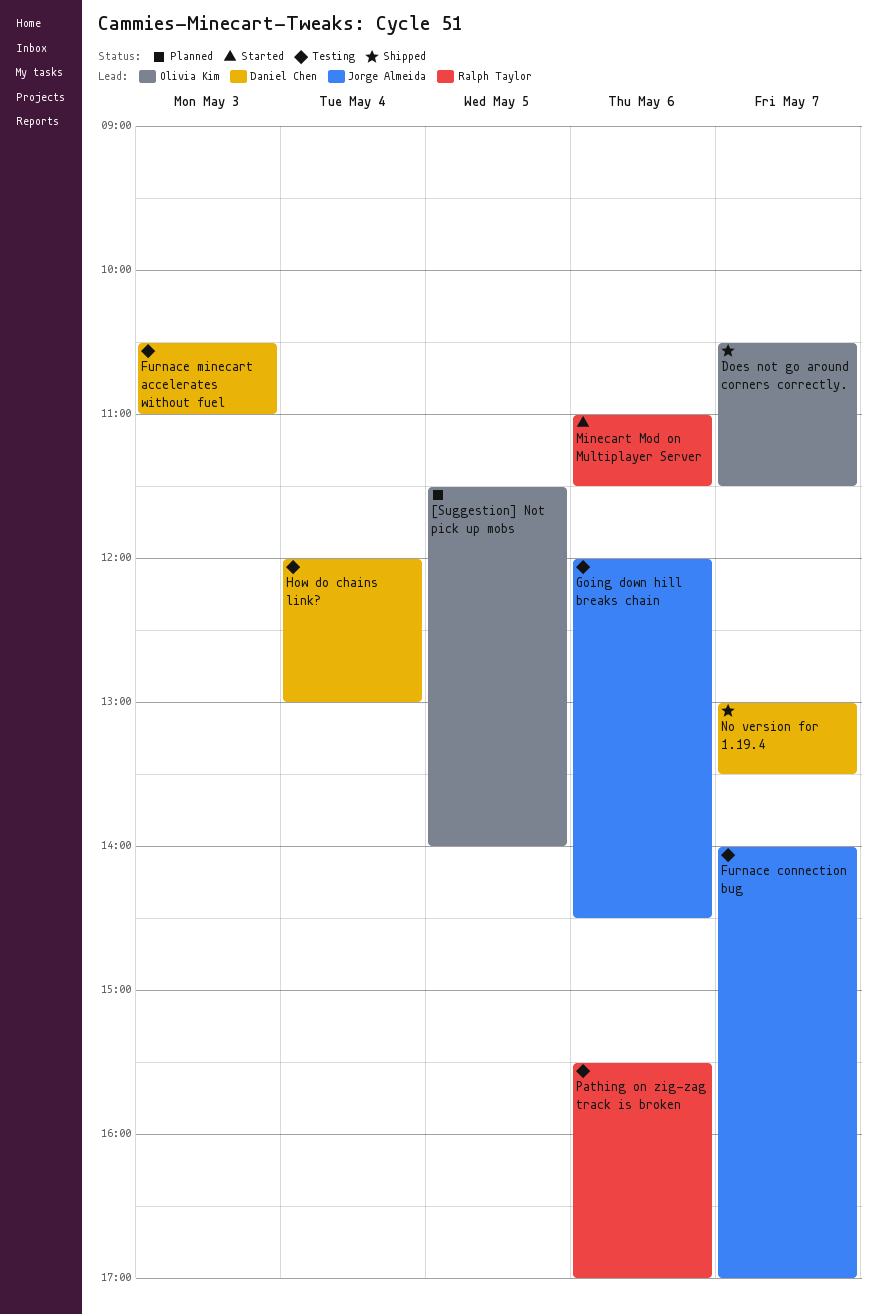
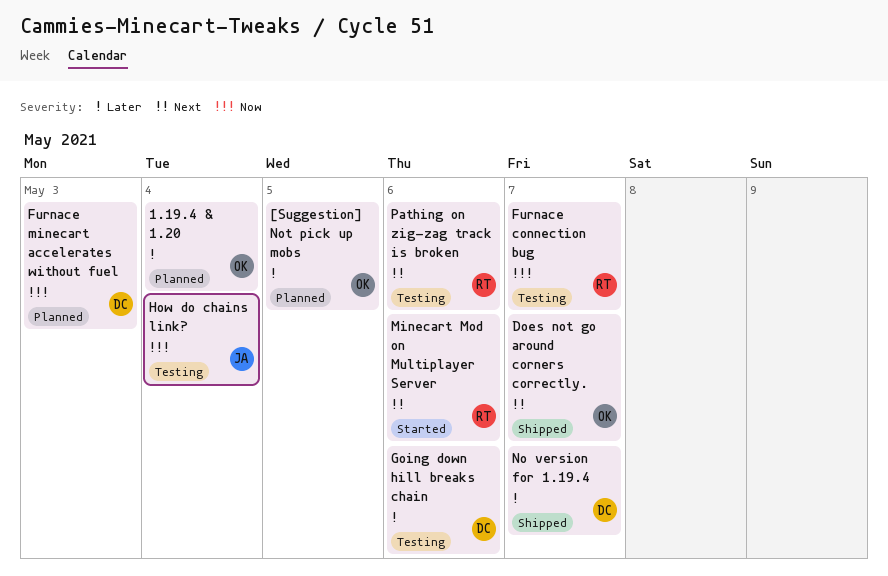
1.19.4 & 1.20: none -> present
Furnace connection bug, owner: Jorge Almeida -> Ralph Taylor
Furnace minecart accelerates without fuel, status: Testing -> Planned
Going down hill breaks chain, owner: Jorge Almeida -> Daniel Chen
How do chains link?, owner: Daniel Chen -> Jorge Almeida

